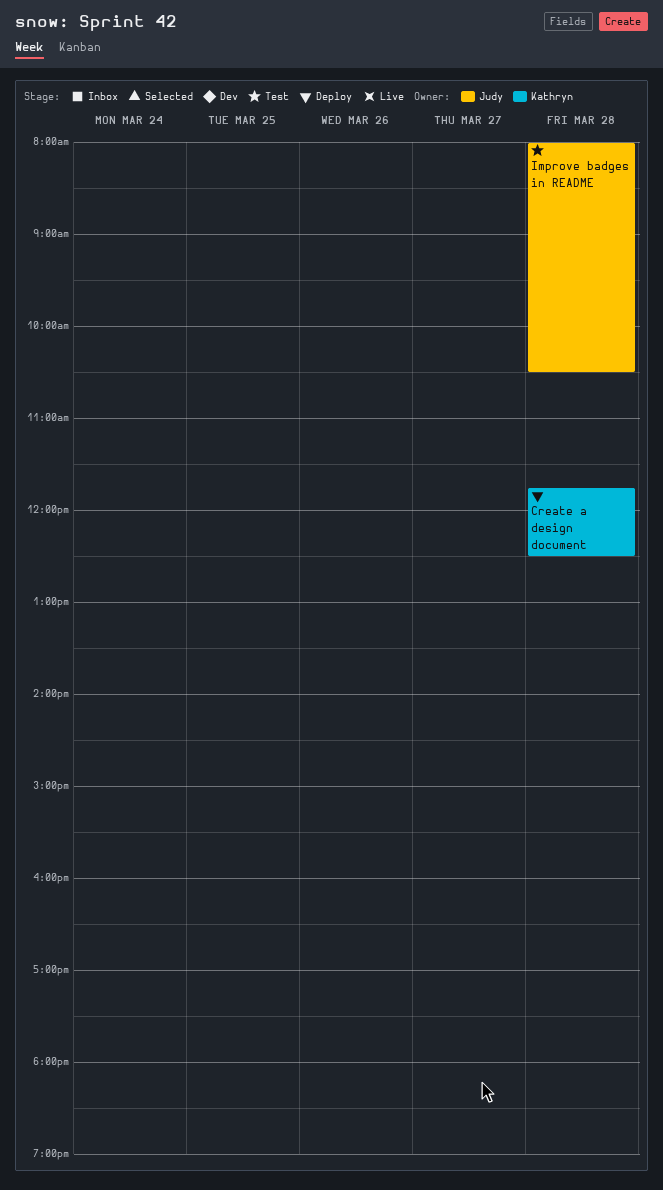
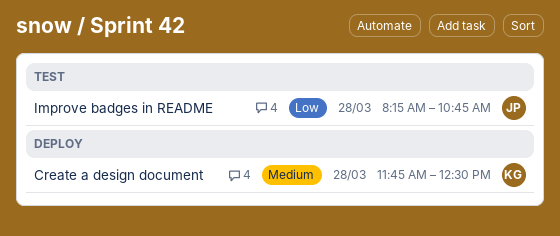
Improve badges in README, begins: 08:00 -> 08:15
Improve badges in README, ends: 10:30 -> 10:45

